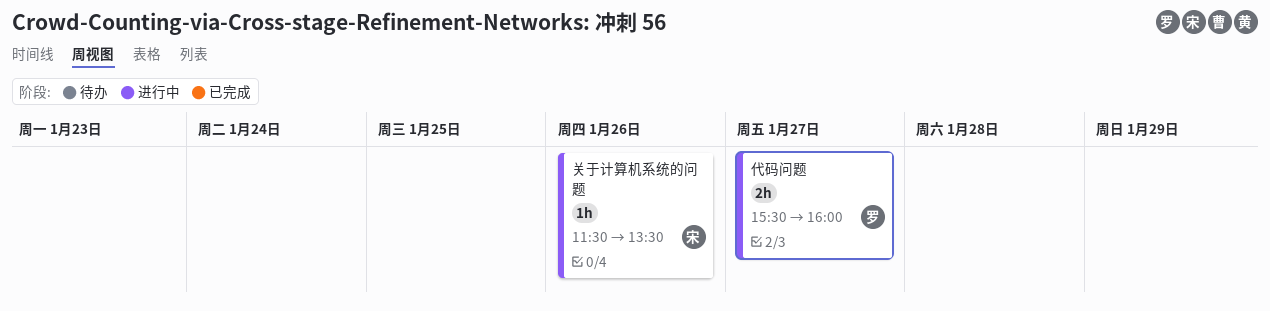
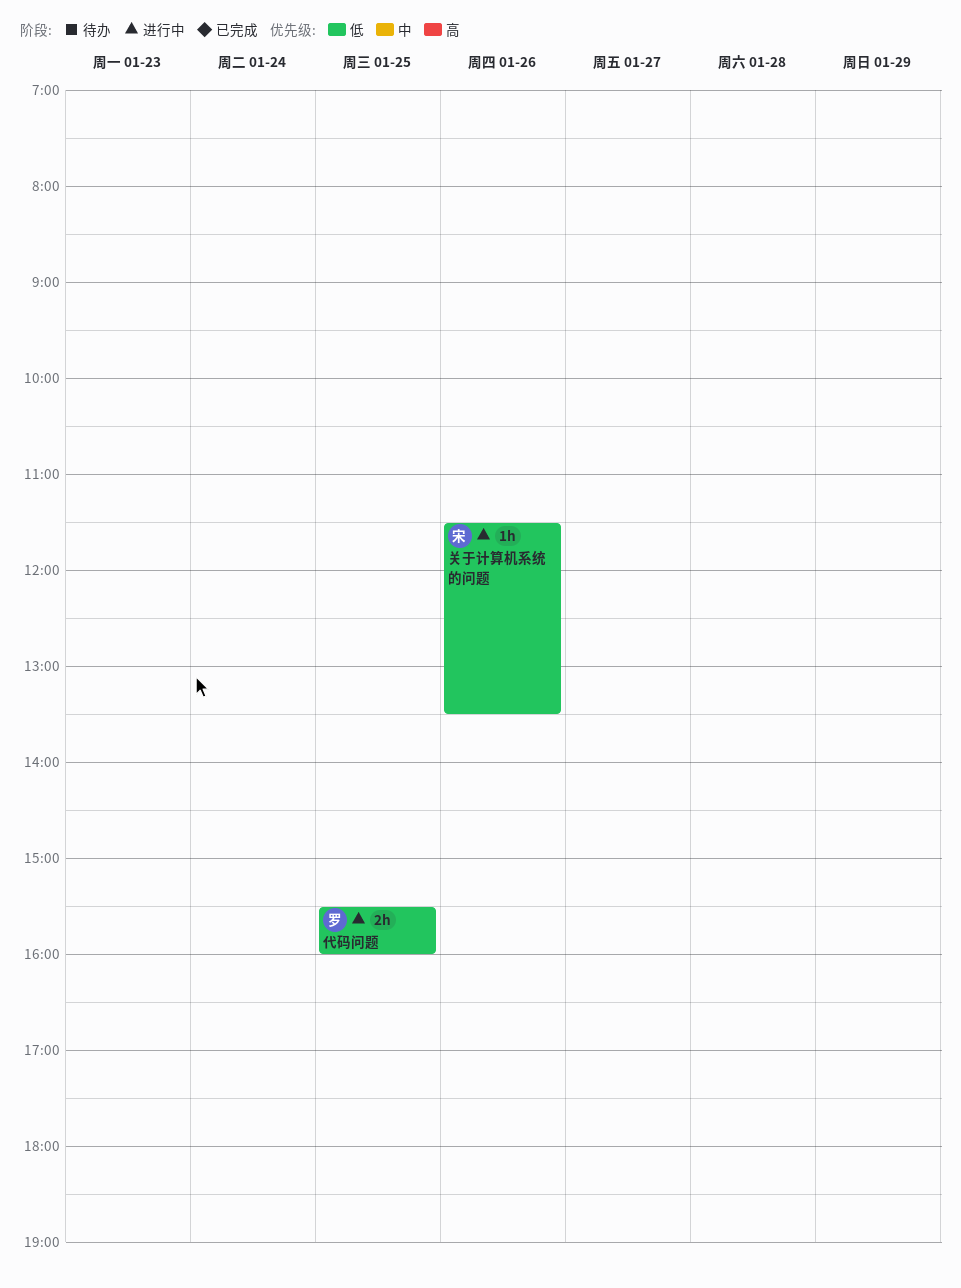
代码问题, day: Jan 27 -> Jan 25

